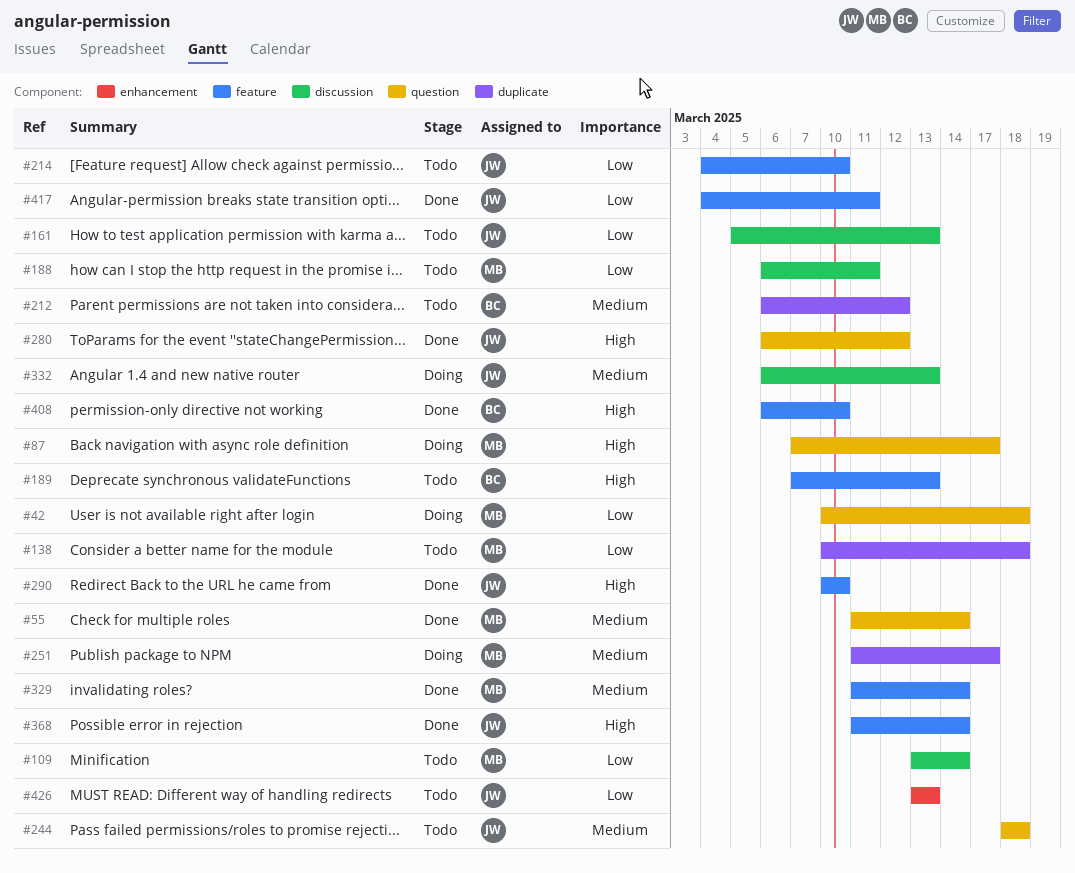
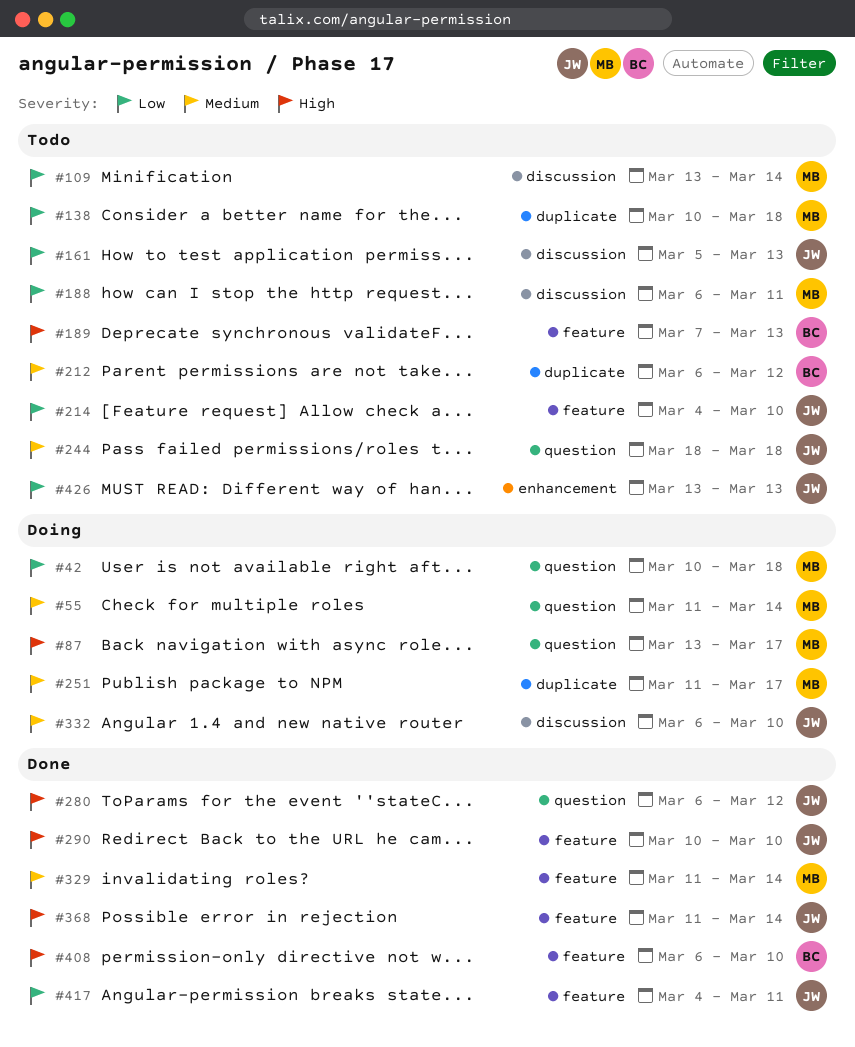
#55, status: Done -> Doing
#87, start: Mar 7 -> Mar 13
#332, due: Mar 13 -> Mar 10

